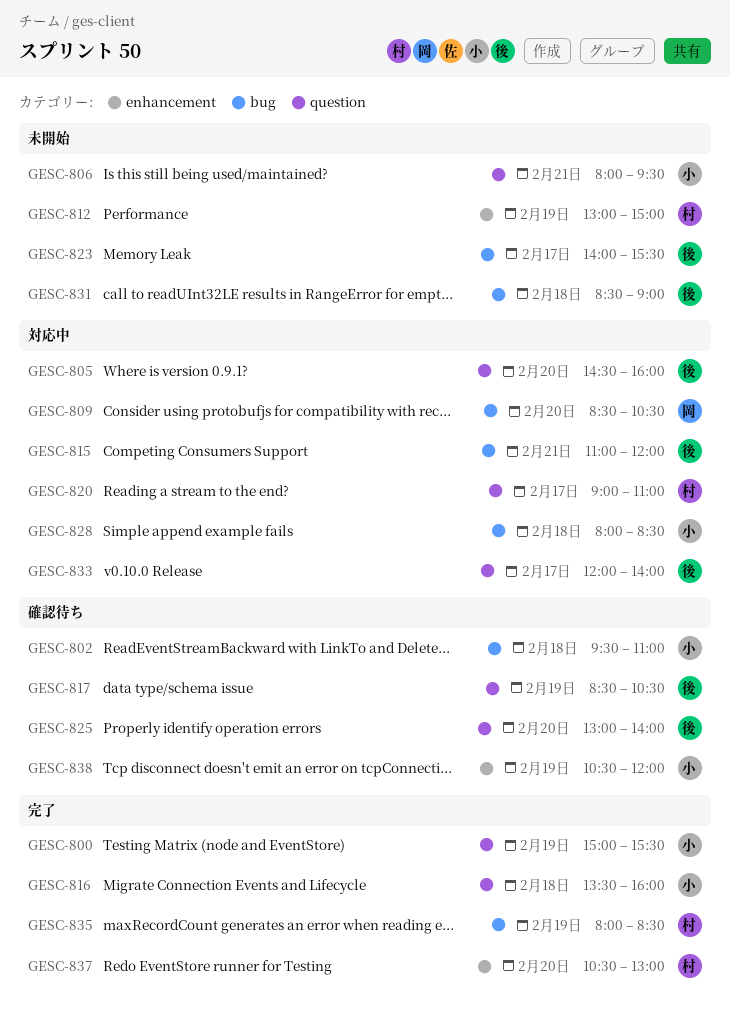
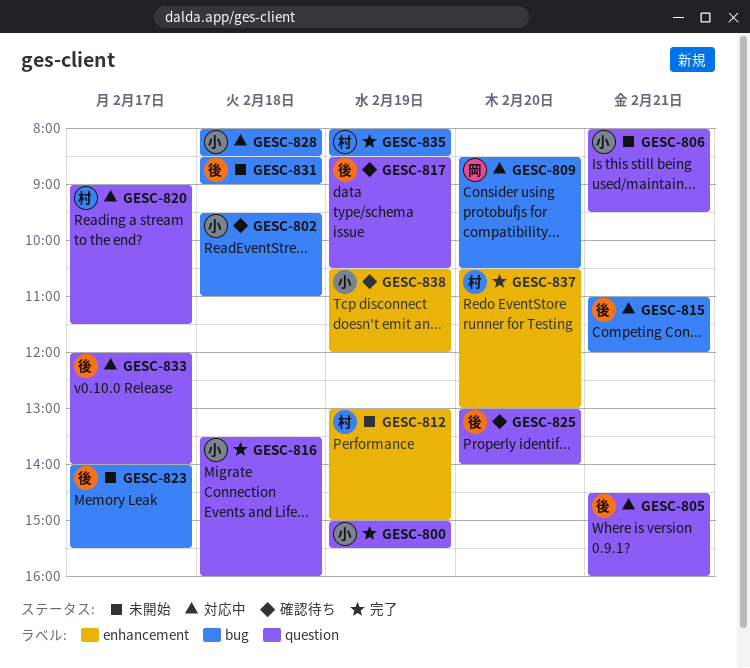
GESC-805, day: Feb 20 -> Feb 21
GESC-820, ends: 11:00 -> 11:30

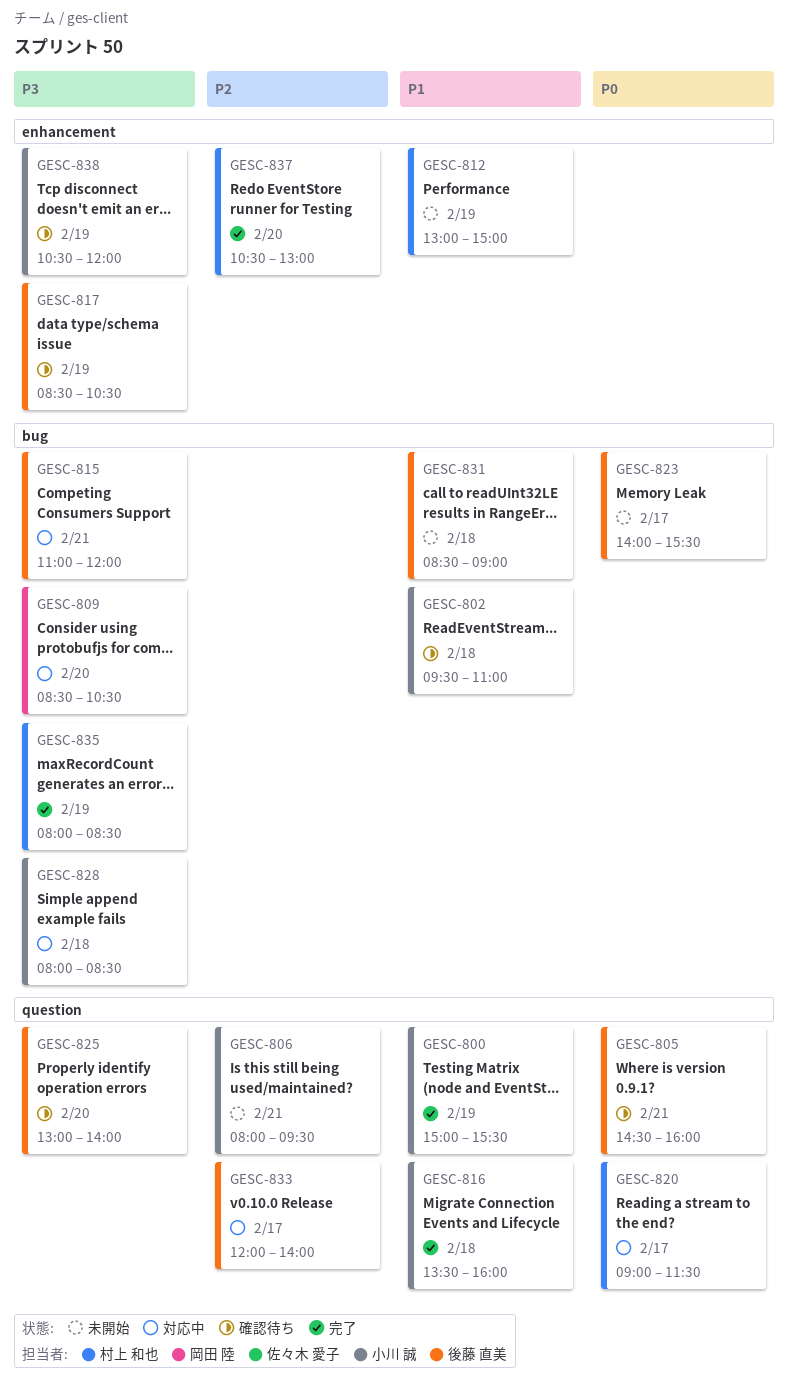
GESC-805, status: 対応中 -> 確認待ち
GESC-817, label: question -> enhancement

